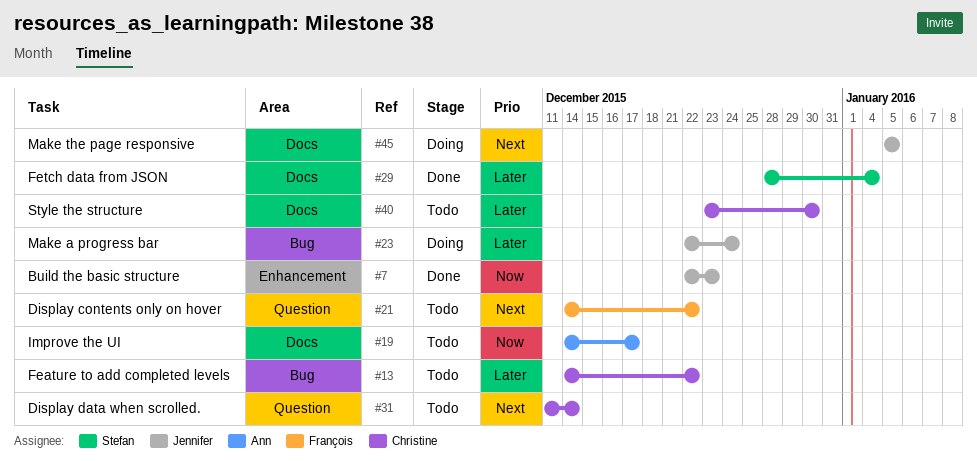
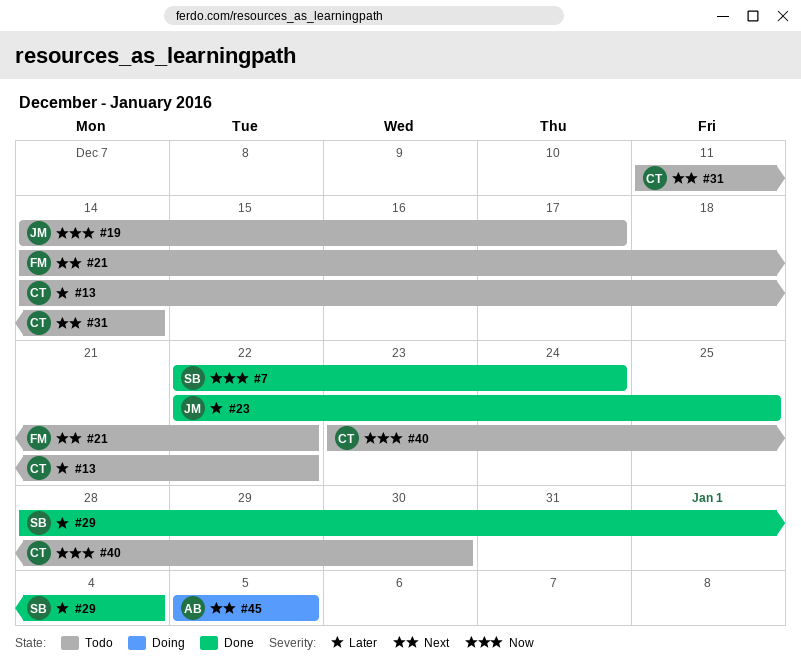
#7, owner: Jennifer -> Stefan
#7, due: Dec 23 -> Dec 24
#19, owner: Ann -> Jennifer
#23, status: Doing -> Done
#23, due: Dec 24 -> Dec 25
#40, priority: Later -> Now
#45, owner: Jennifer -> Ann

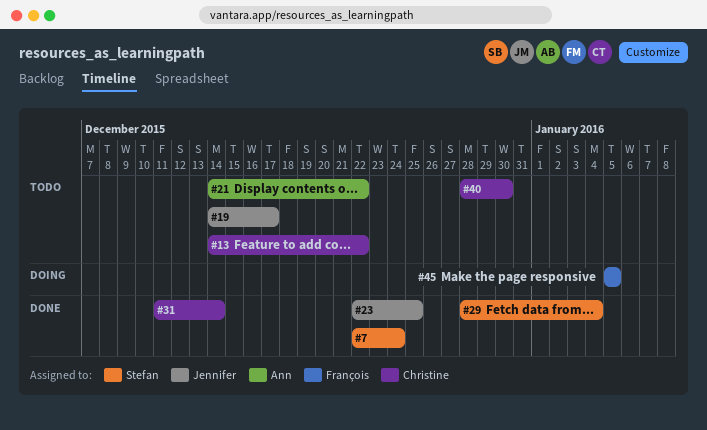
#21, owner: François -> Ann
#31, status: Todo -> Done
#40, start: Dec 23 -> Dec 28
#45, owner: Ann -> François

